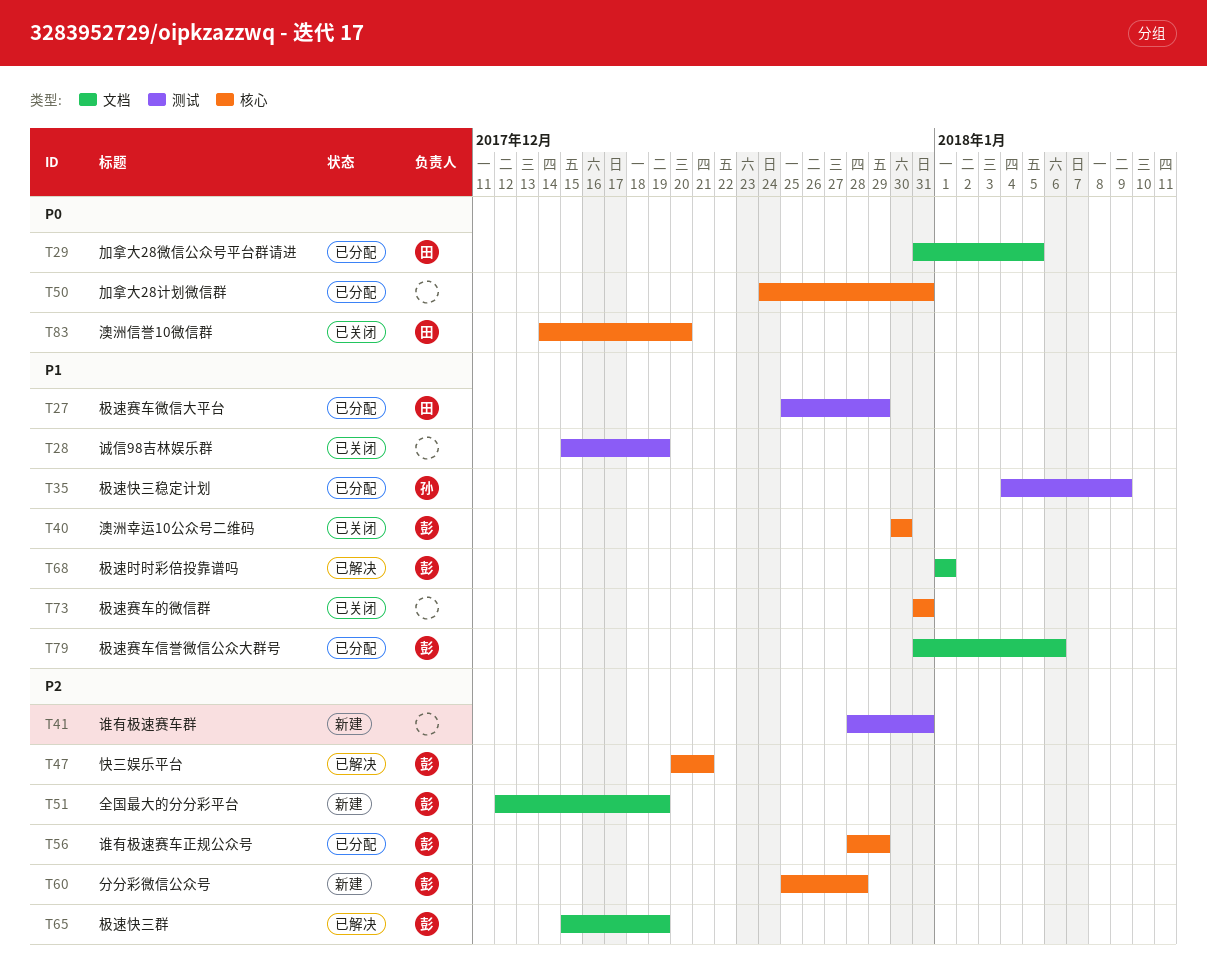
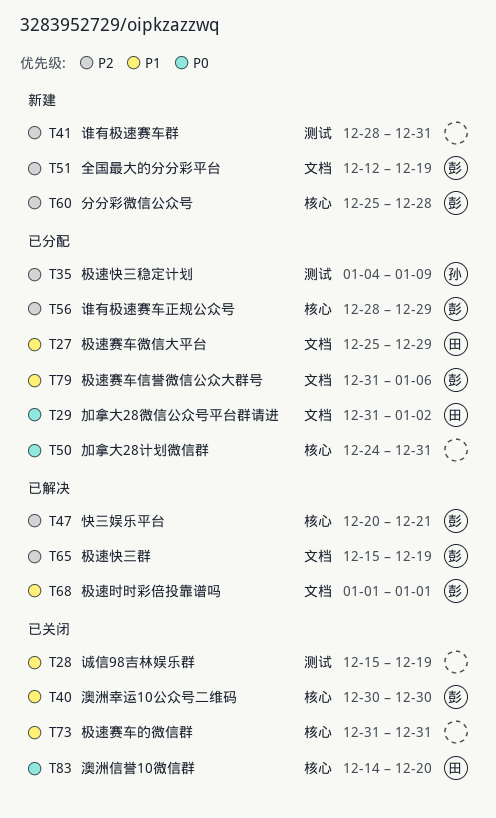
T27, label: 测试 -> 文档
T29, due: Jan 5 -> Jan 2
T35, priority: P1 -> P2

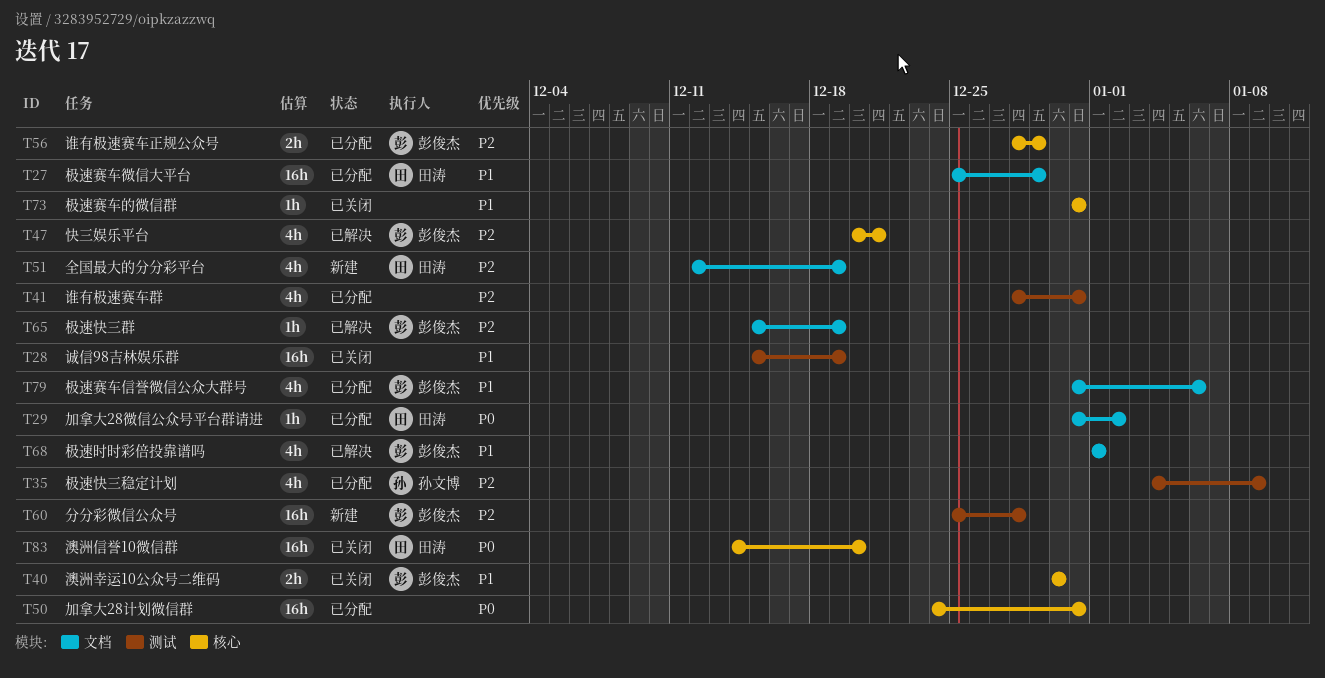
T41, status: 新建 -> 已分配
T51, owner: 彭俊杰 -> 田涛
T60, label: 核心 -> 测试

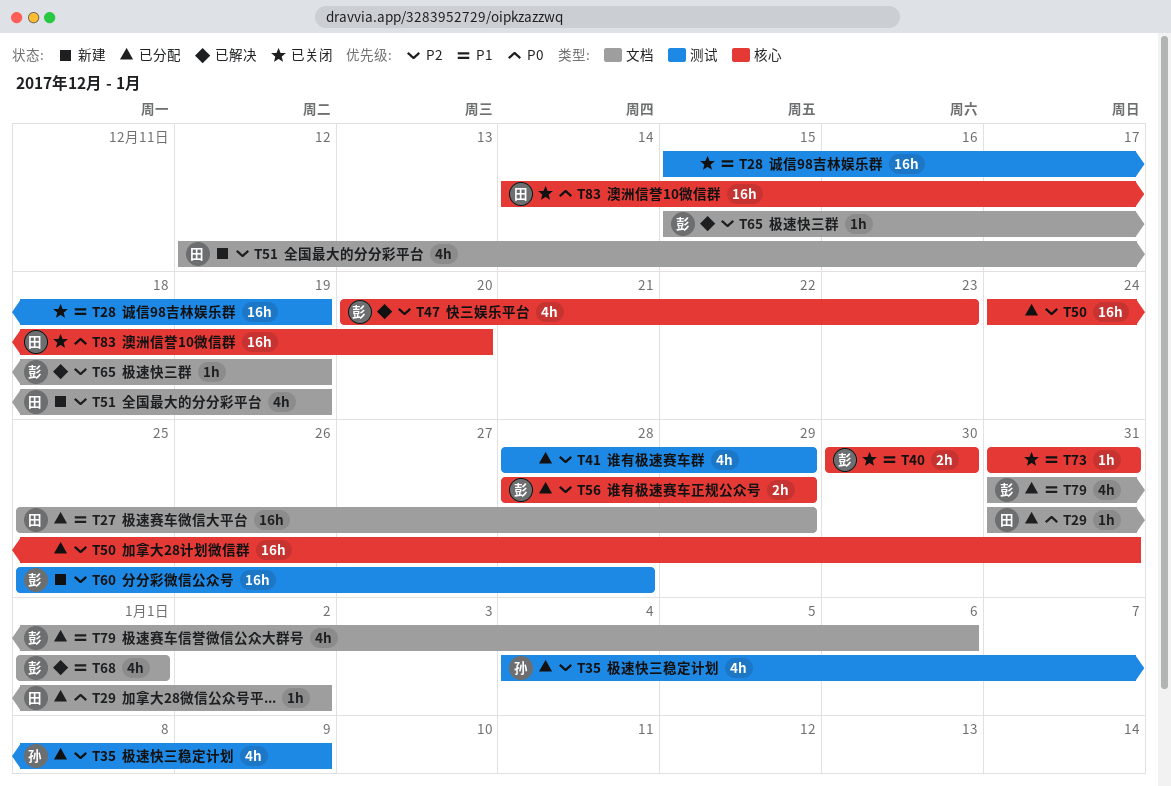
T41, due: Dec 31 -> Dec 29
T47, due: Dec 21 -> Dec 23
T50, priority: P0 -> P2

